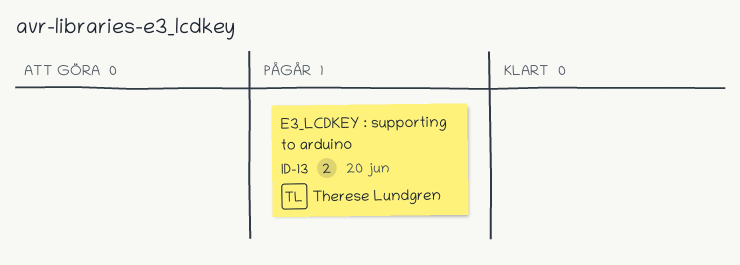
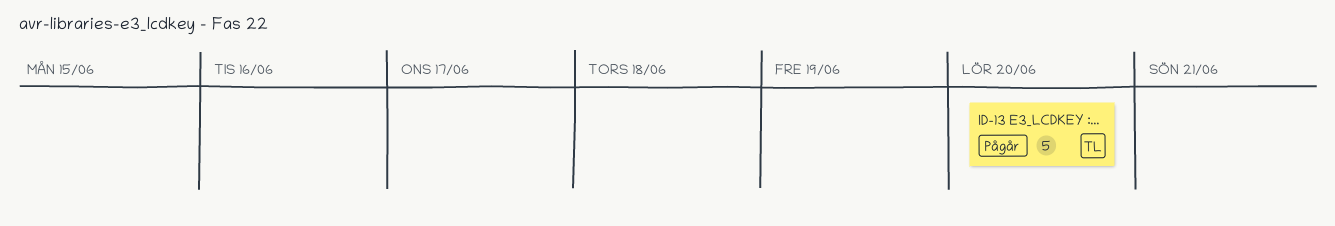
ID-13, estimate: 2 -> 5

